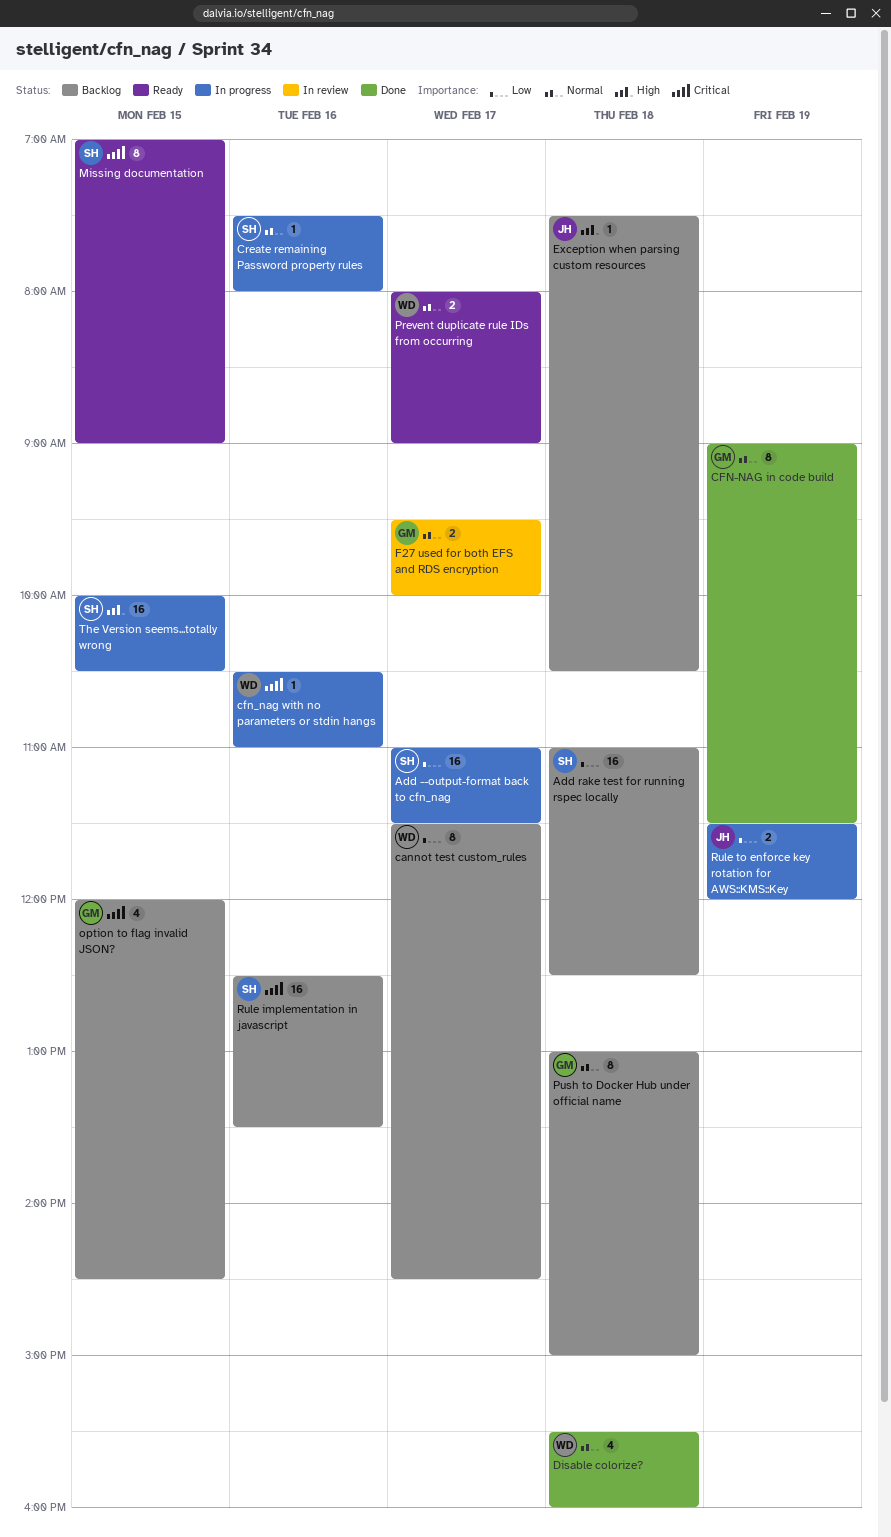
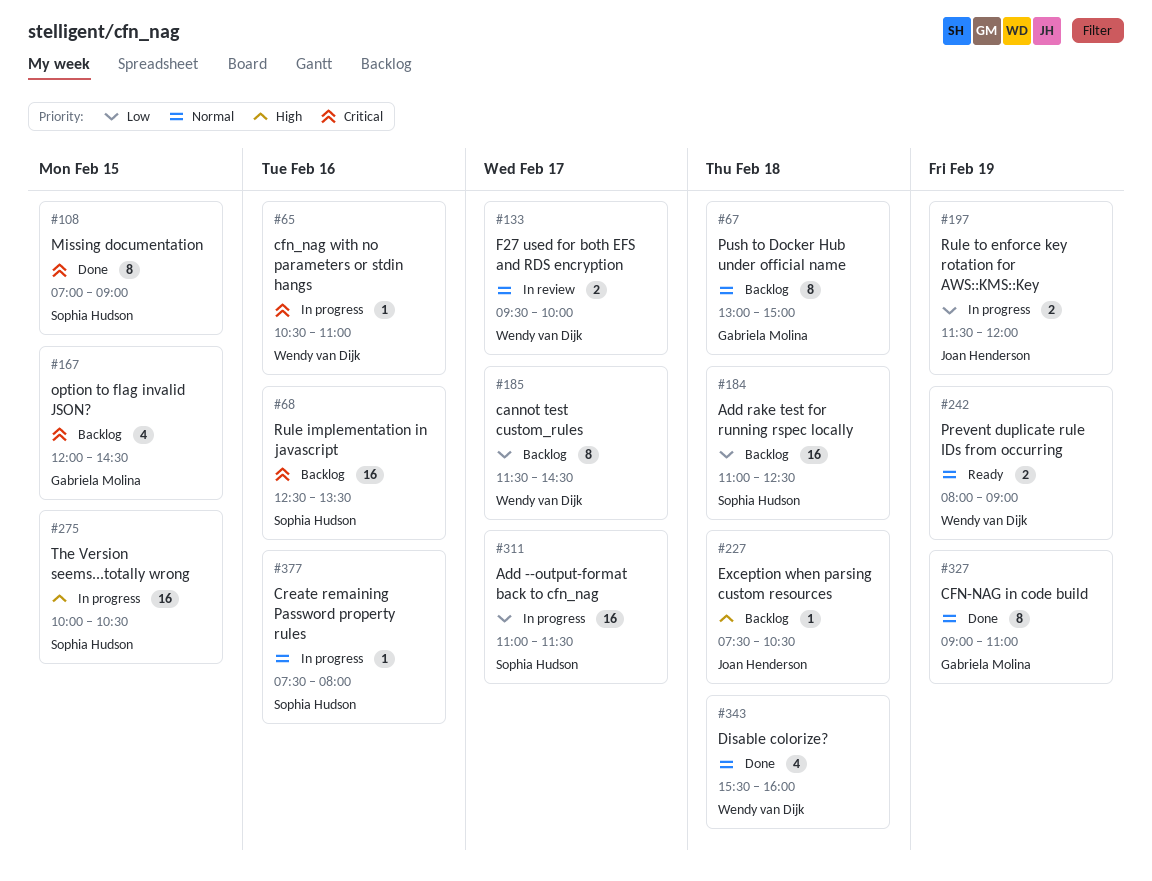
CFN-NAG in code build, ends: 11:30 -> 11:00
F27 used for both EFS and RDS encryption, owner: Gabriela Molina -> Wendy van Dijk
Missing documentation, status: Ready -> Done
Prevent duplicate rule IDs from occurring, day: Feb 17 -> Feb 19

